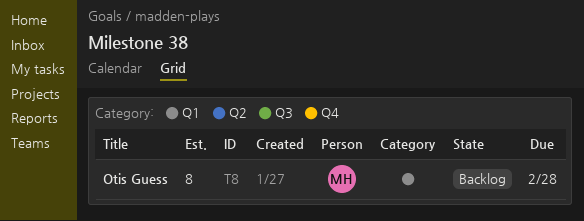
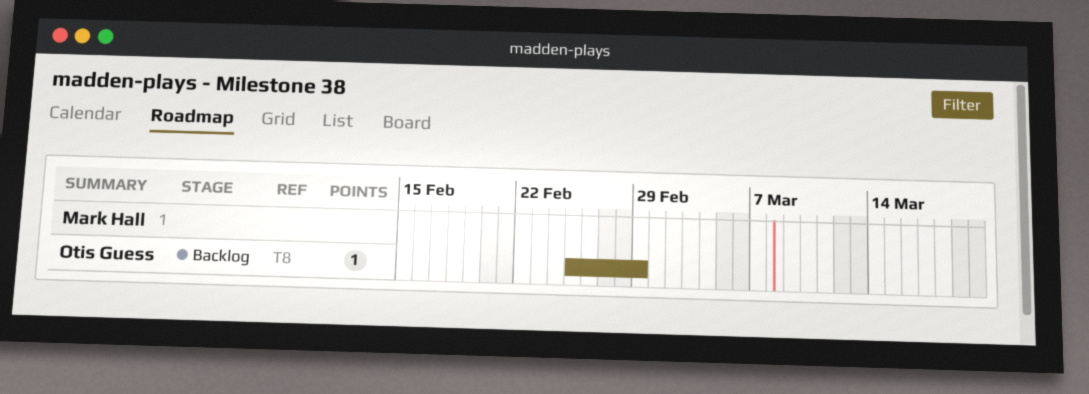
T8, estimate: 8 -> 1
T8, due: Feb 28 -> Feb 29

